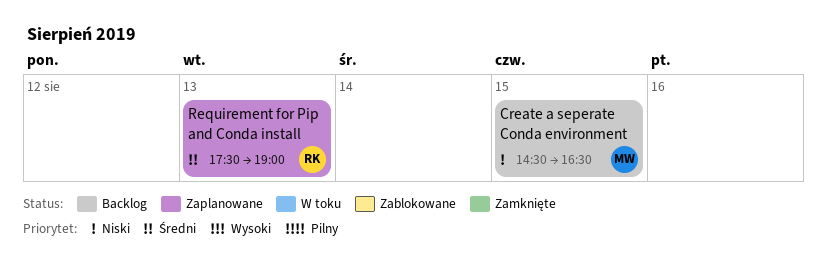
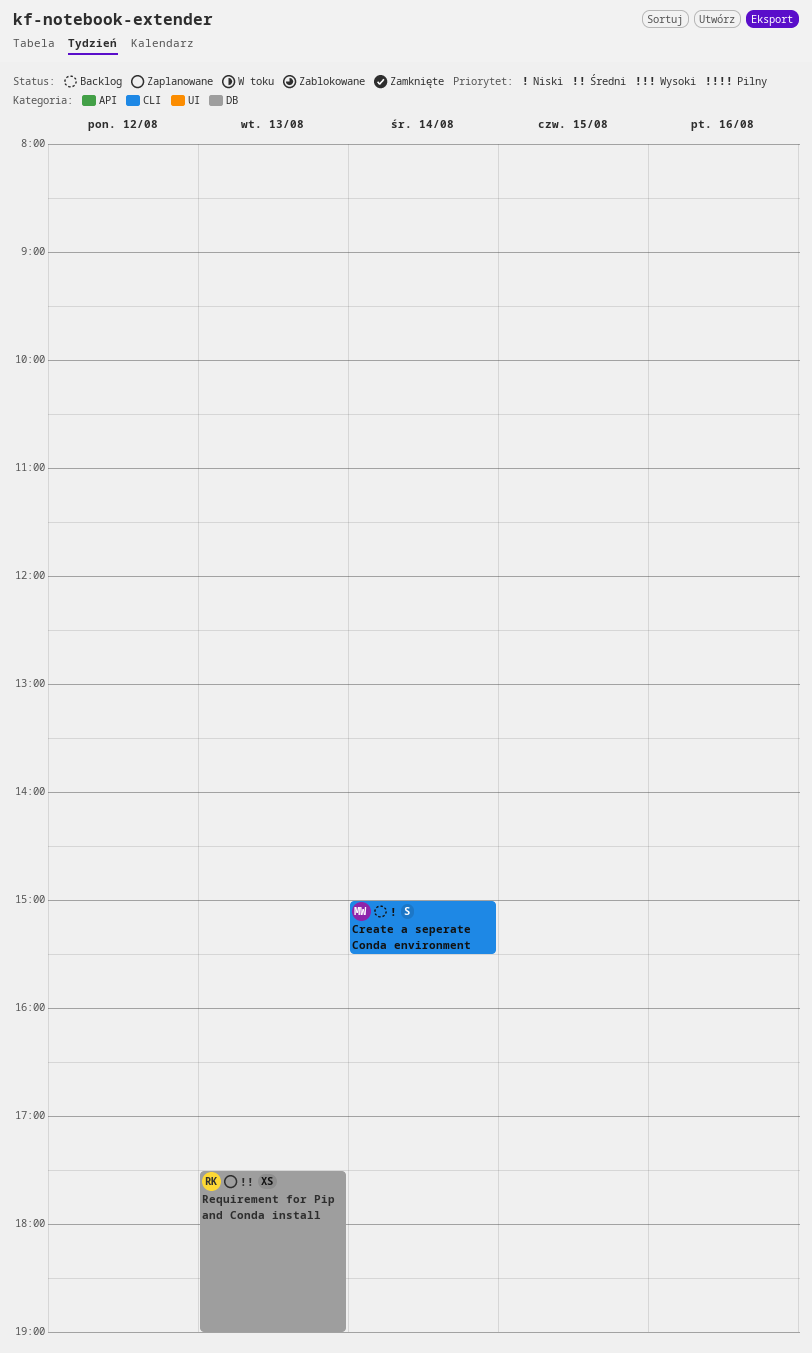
Create a seperate Conda environment, day: Aug 15 -> Aug 14
Create a seperate Conda environment, begins: 14:30 -> 15:00
Create a seperate Conda environment, ends: 16:30 -> 15:30

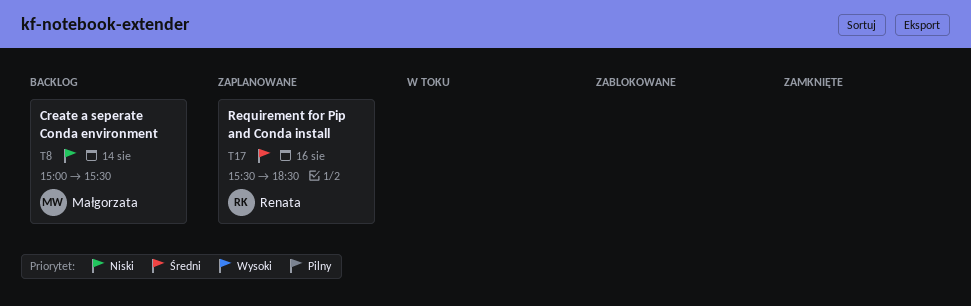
Requirement for Pip and Conda install, day: Aug 13 -> Aug 16
Requirement for Pip and Conda install, begins: 17:30 -> 15:30
Requirement for Pip and Conda install, ends: 19:00 -> 18:30

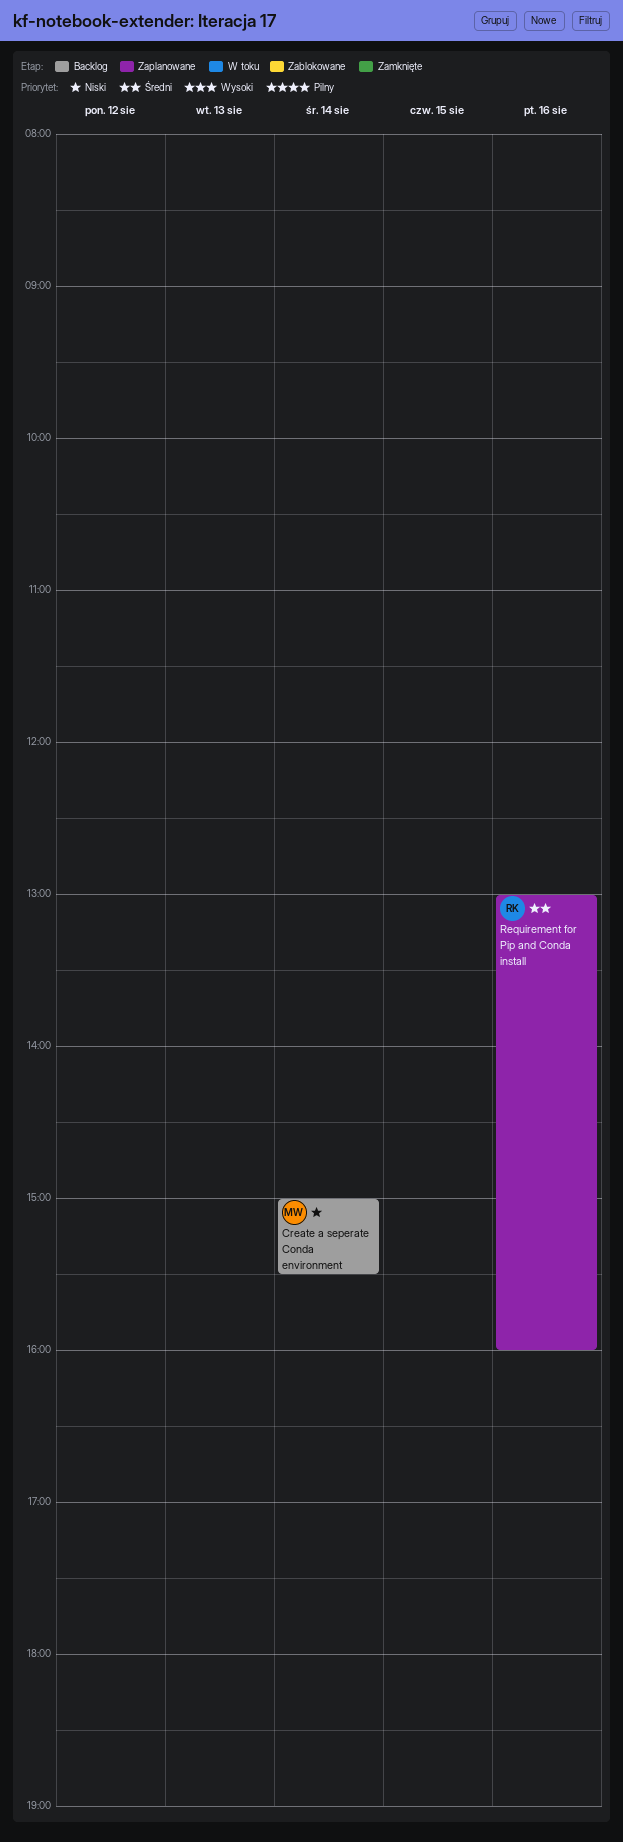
Requirement for Pip and Conda install, begins: 15:30 -> 13:00
Requirement for Pip and Conda install, ends: 18:30 -> 16:00

